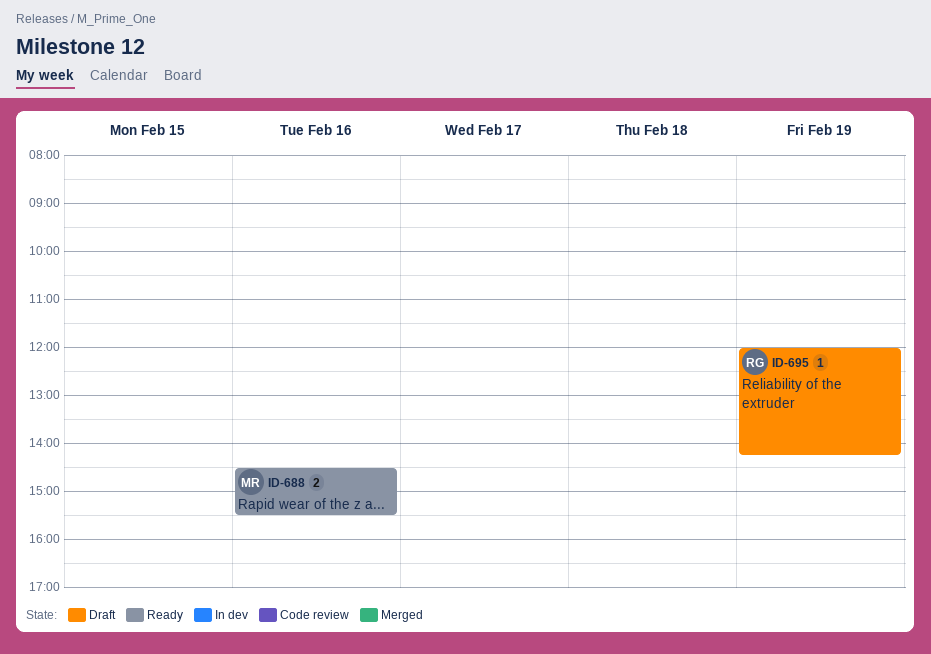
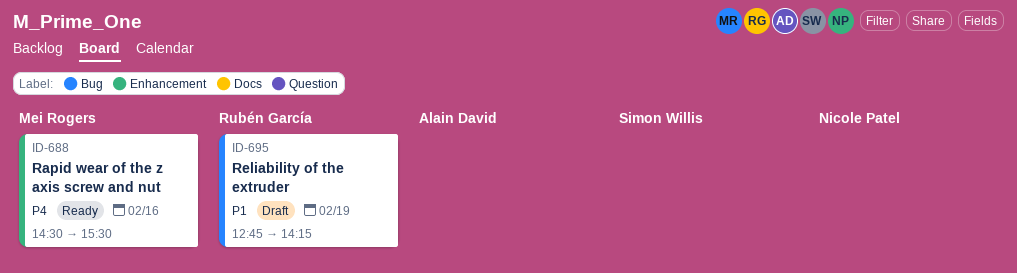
ID-695, begins: 12:00 -> 12:45

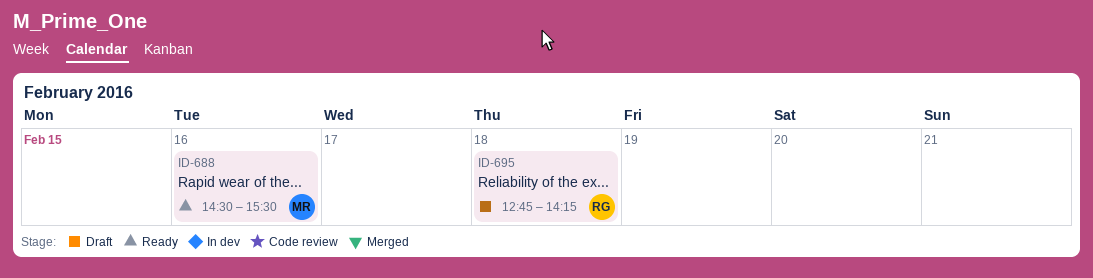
ID-695, day: Feb 19 -> Feb 18

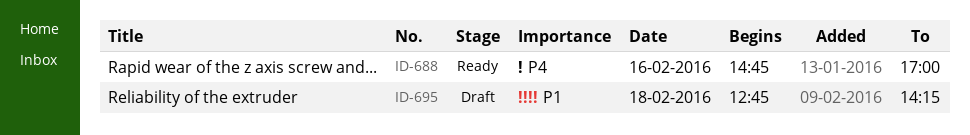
ID-688, begins: 14:30 -> 14:45
ID-688, ends: 15:30 -> 17:00

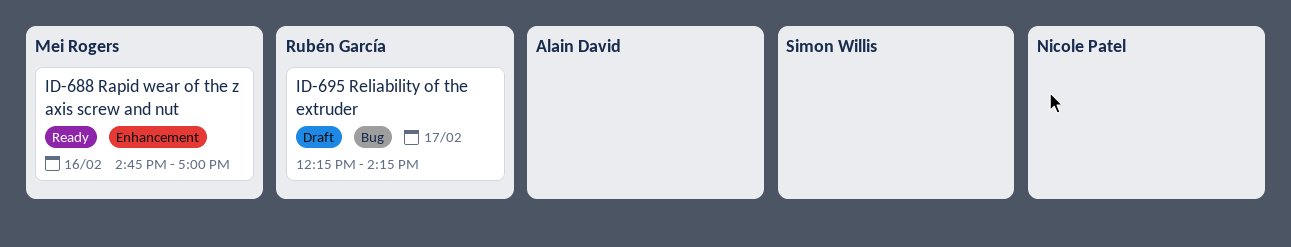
ID-695, day: Feb 18 -> Feb 17
ID-695, begins: 12:45 -> 12:15

